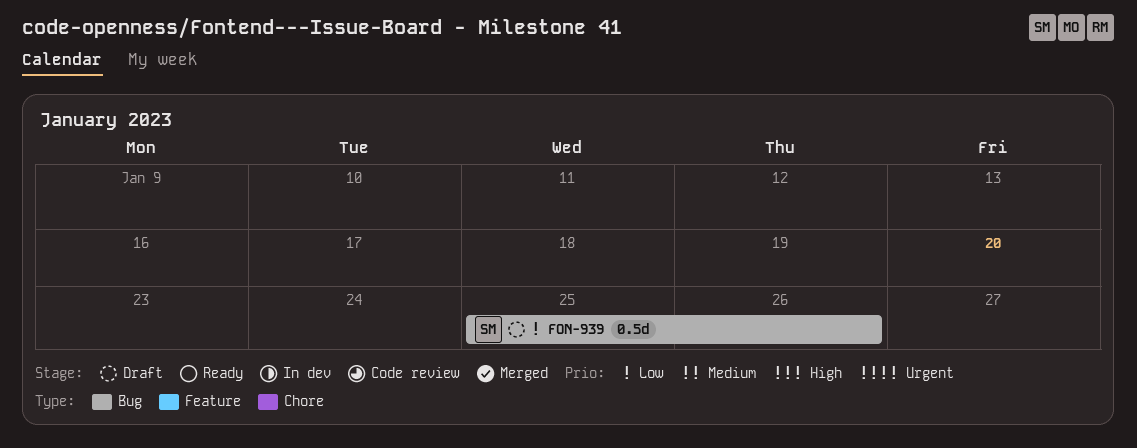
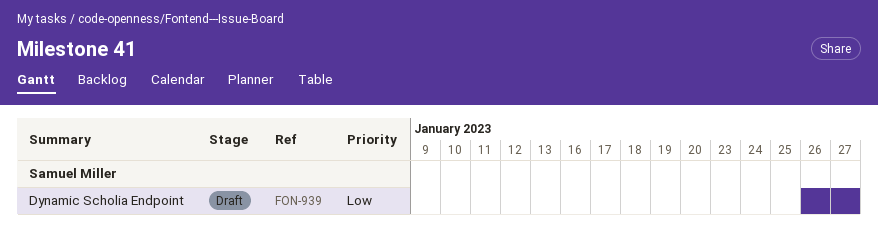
FON-939, start: Jan 25 -> Jan 26
FON-939, due: Jan 26 -> Jan 27

